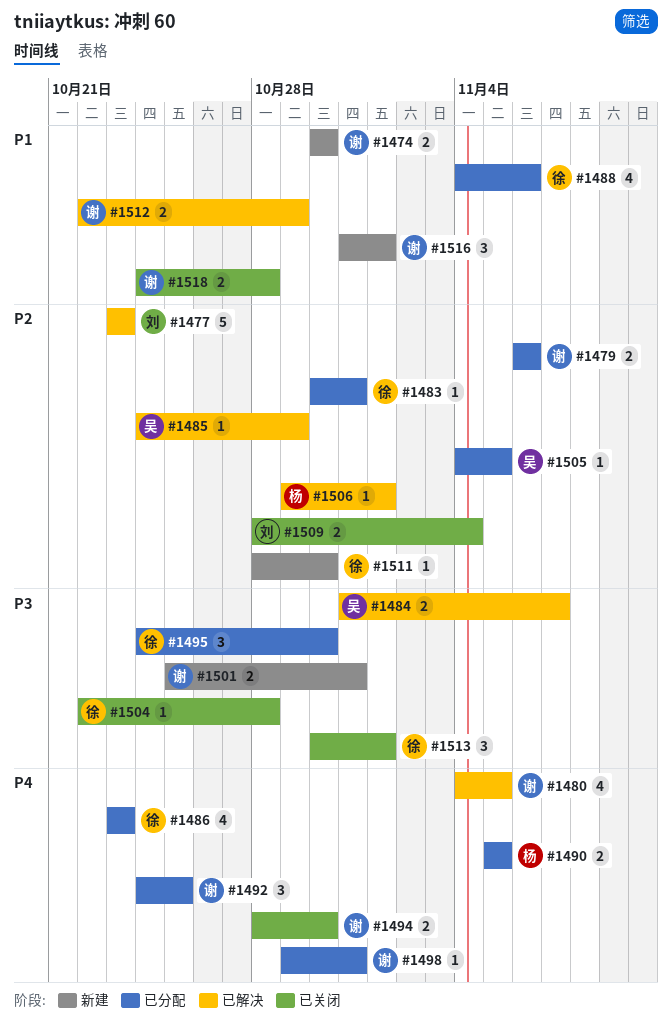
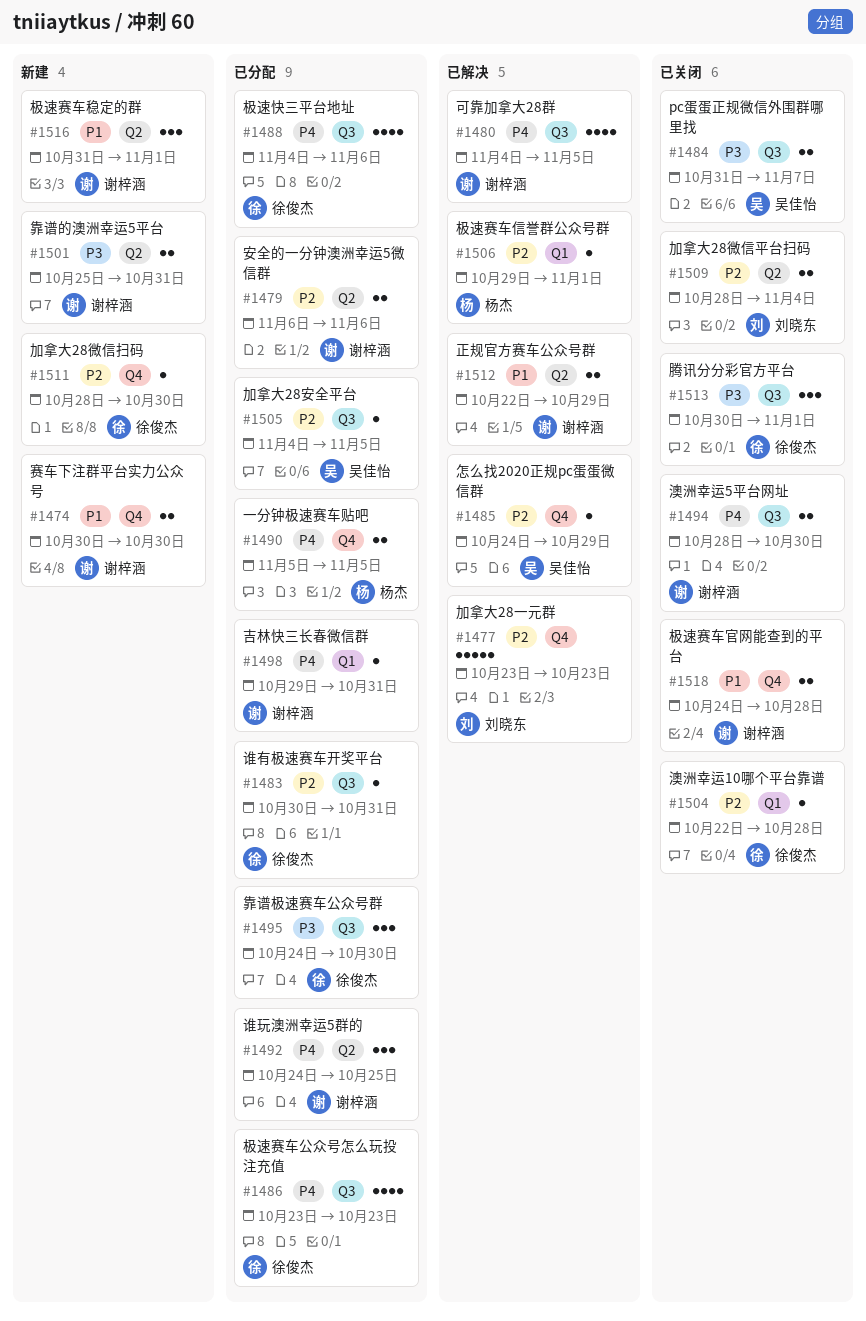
#1484, status: 已解决 -> 已关闭
#1488, priority: P1 -> P4
#1504, priority: P3 -> P2

